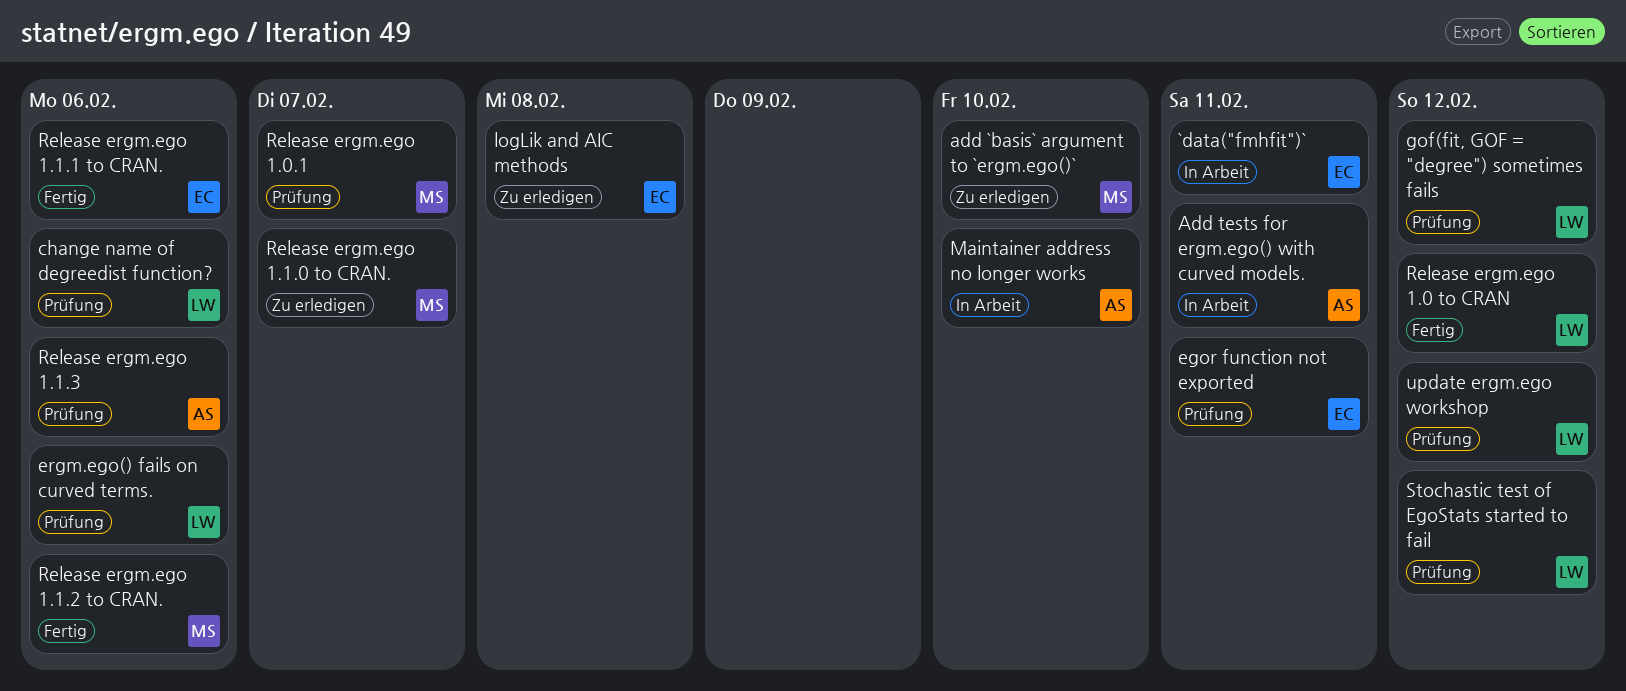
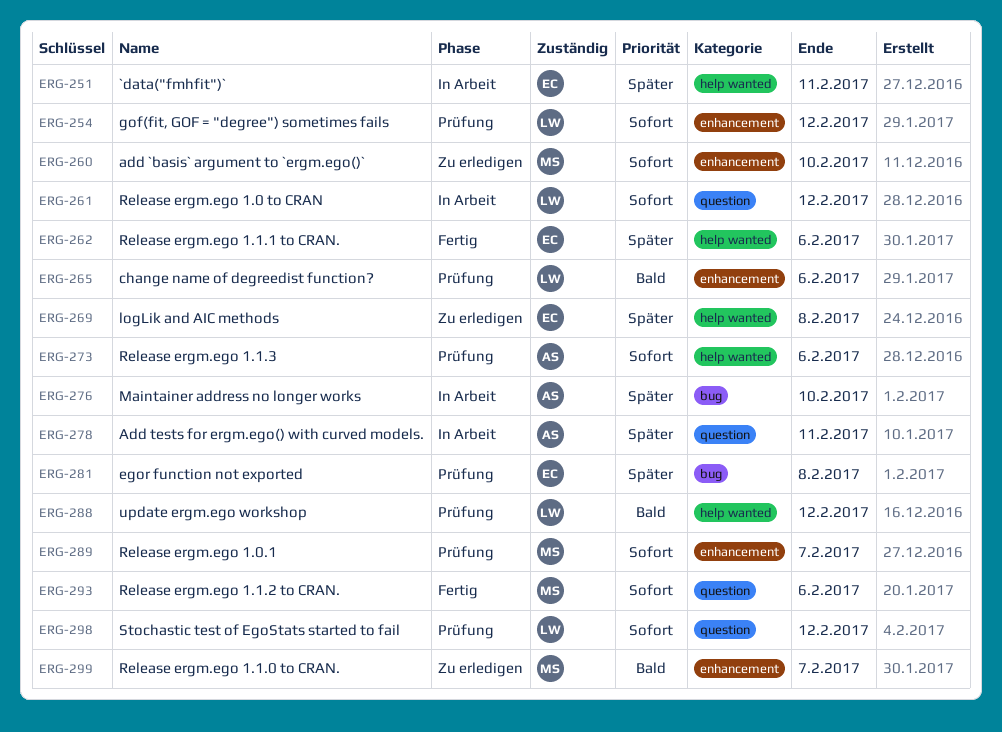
egor function not exported, due: Feb 11 -> Feb 8
ergm.ego() fails on curved terms.: present -> none
Release ergm.ego 1.0 to CRAN, status: Fertig -> In Arbeit

